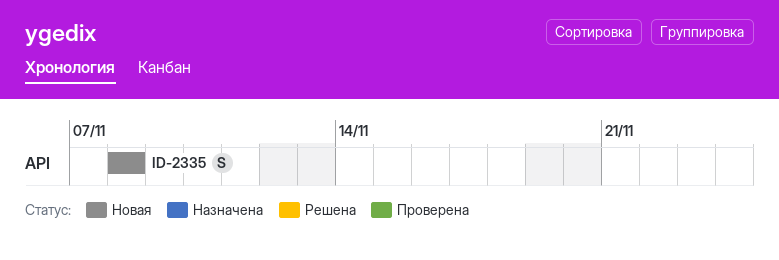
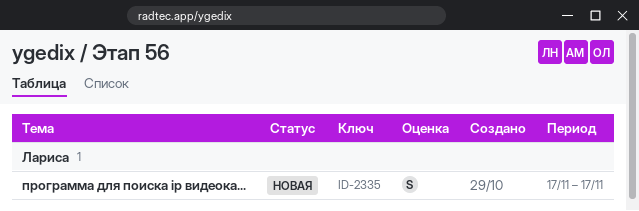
ID-2335, start: Nov 8 -> Nov 17
ID-2335, due: Nov 8 -> Nov 17

